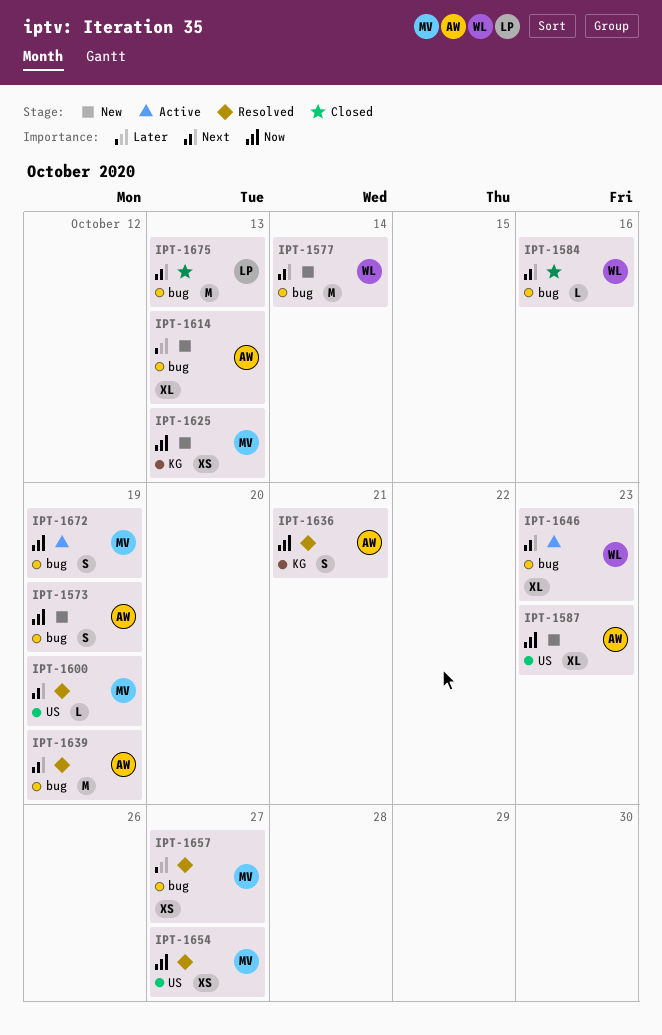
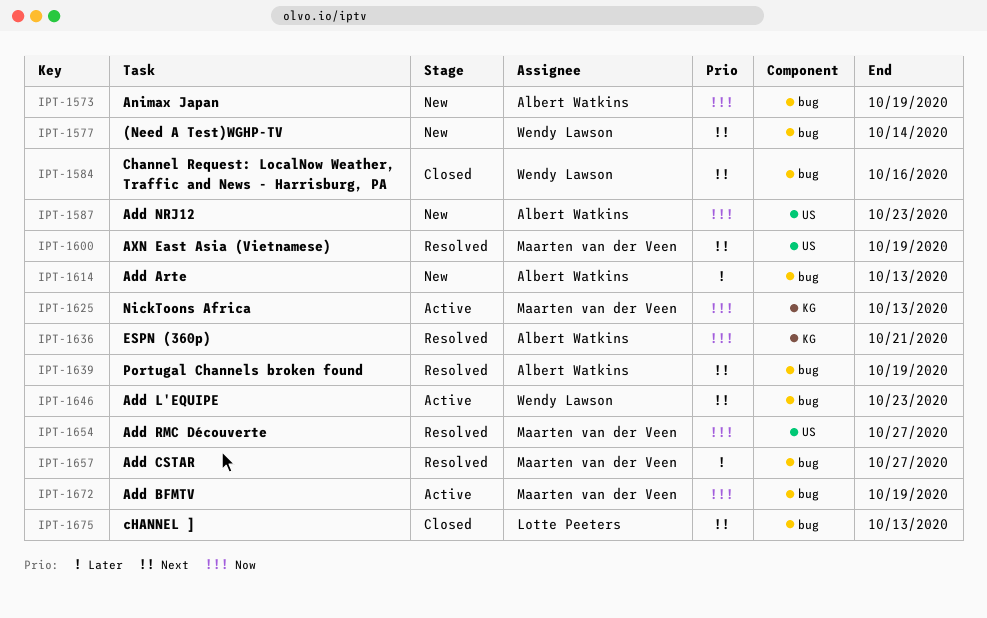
IPT-1625, status: New -> Active

